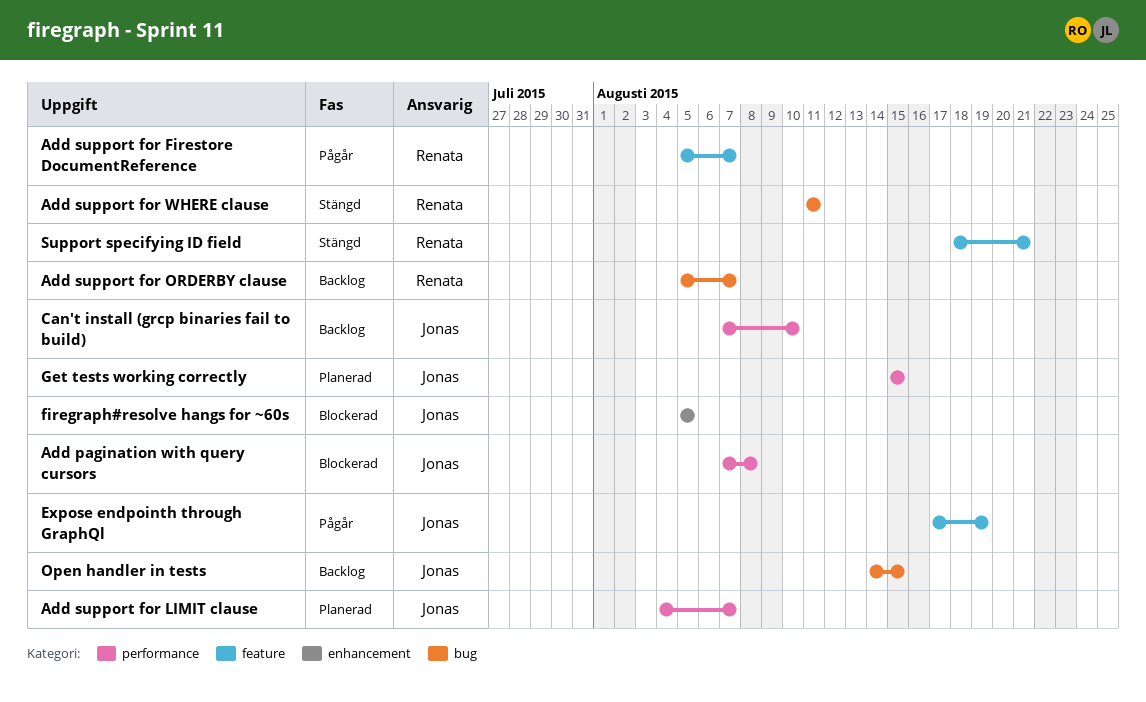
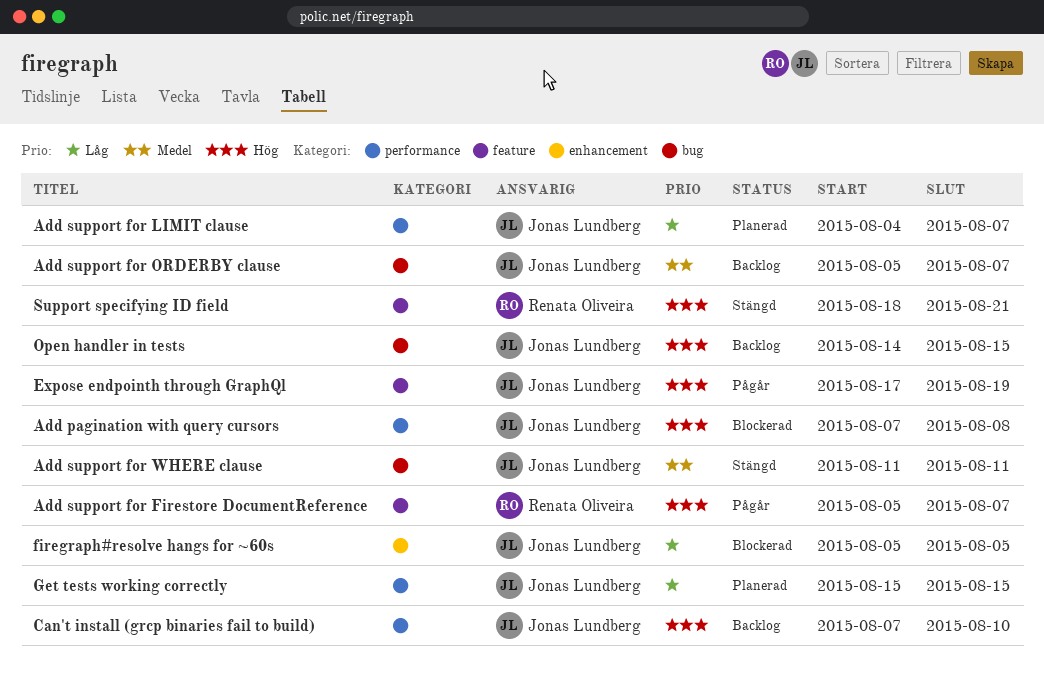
Add support for ORDERBY clause, owner: Renata Oliveira -> Jonas Lundberg
Add support for WHERE clause, owner: Renata Oliveira -> Jonas Lundberg

